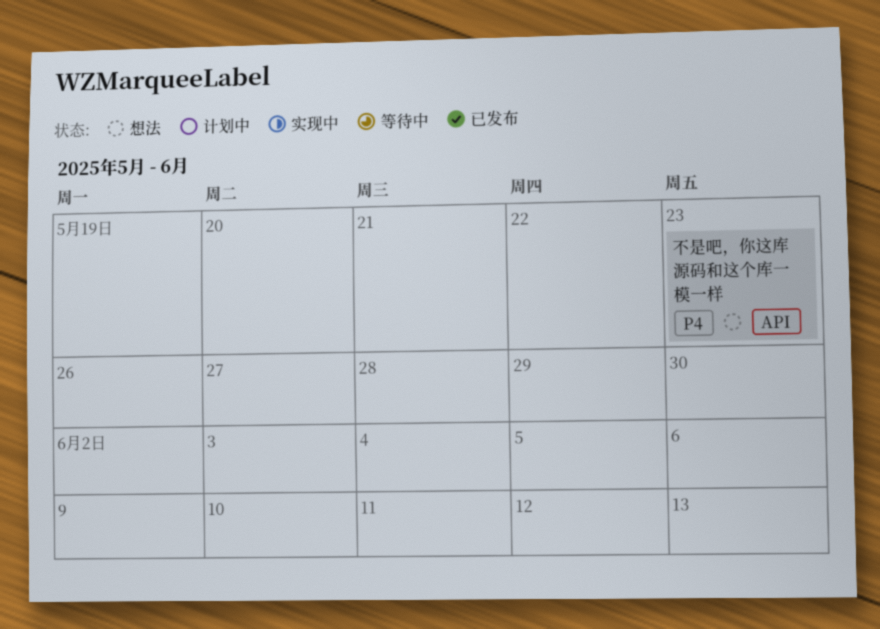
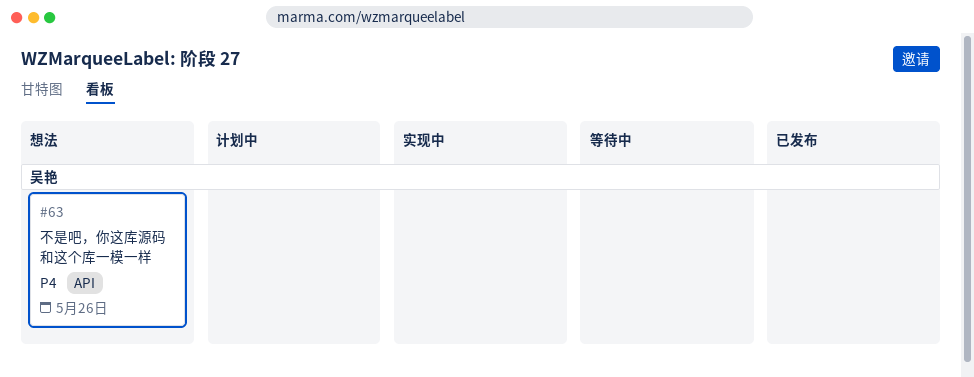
不是吧，你这库源码和这个库一模一样, due: May 23 -> May 26

